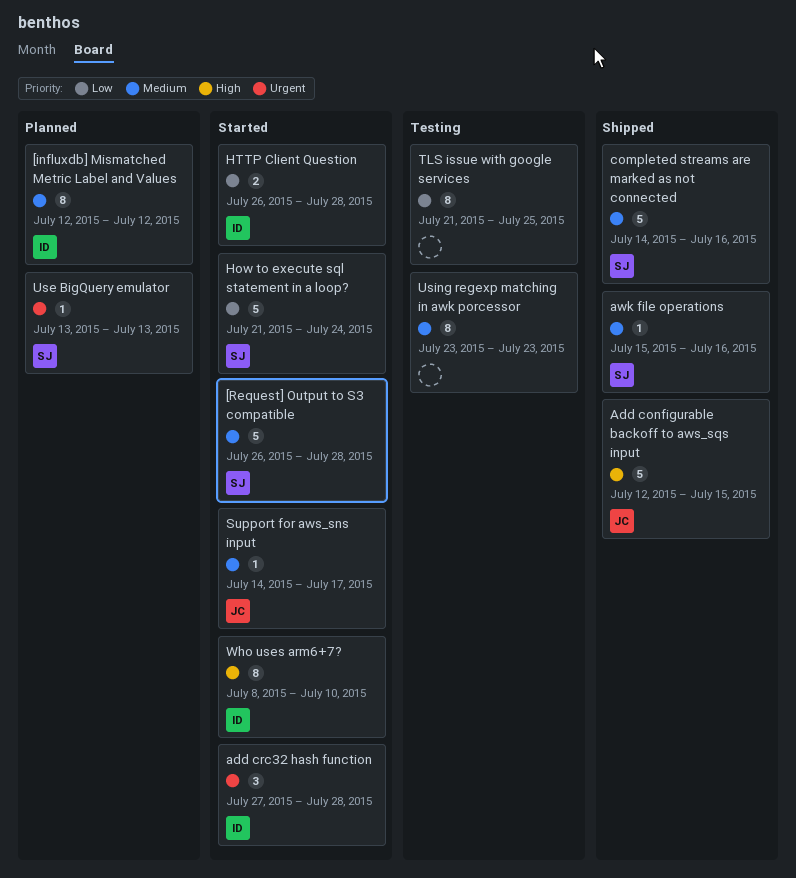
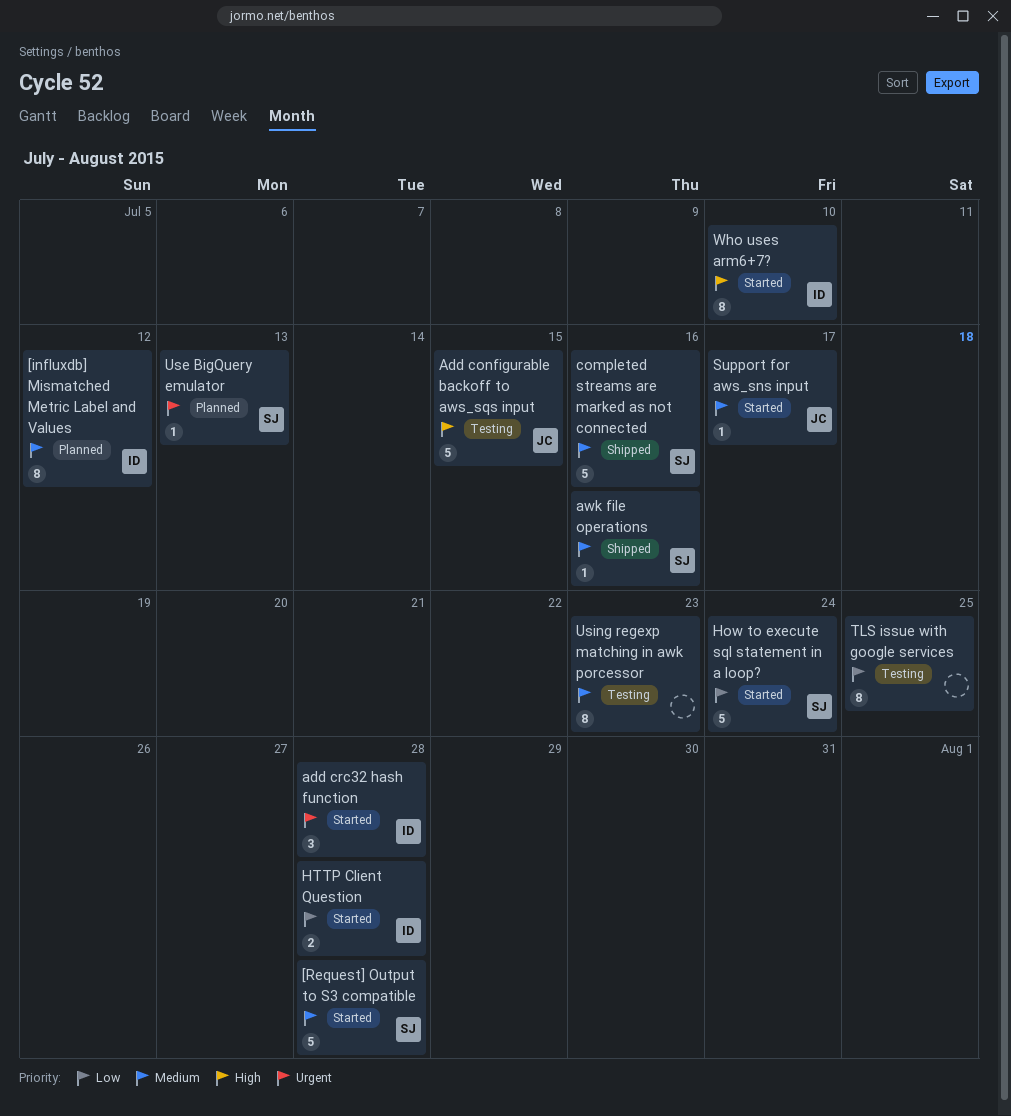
Add configurable backoff to aws_sqs input, status: Shipped -> Testing

